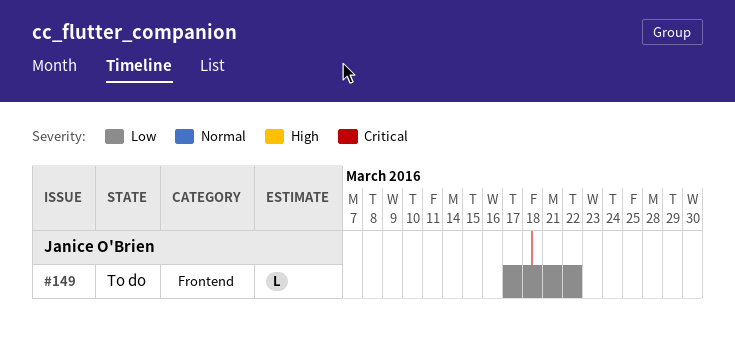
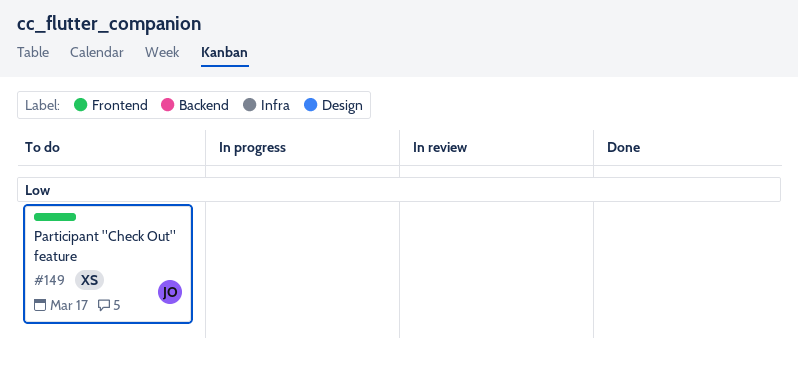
#149, estimate: L -> XS
#149, due: Mar 22 -> Mar 17

